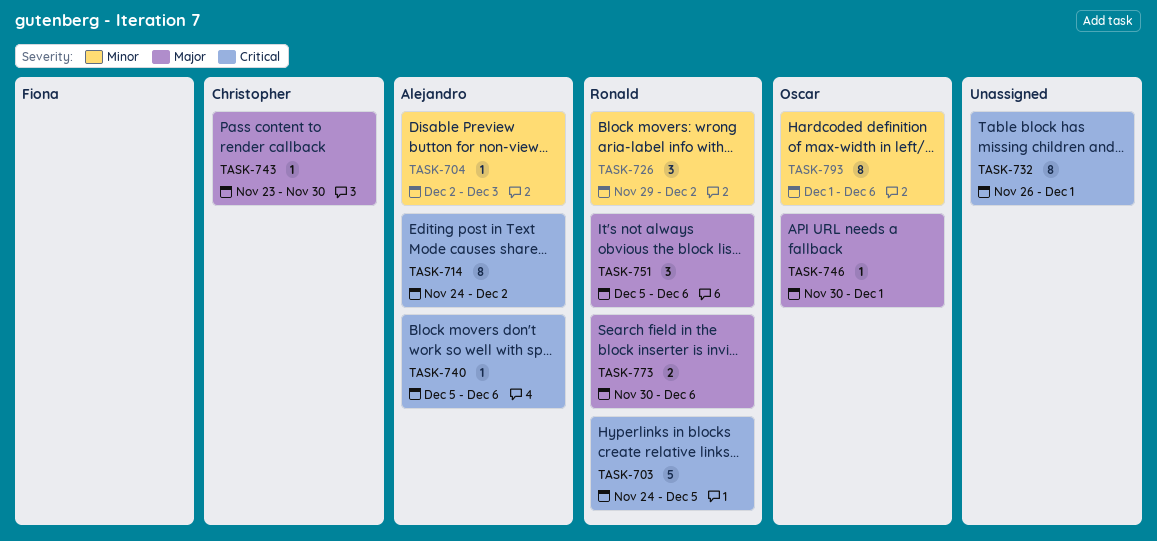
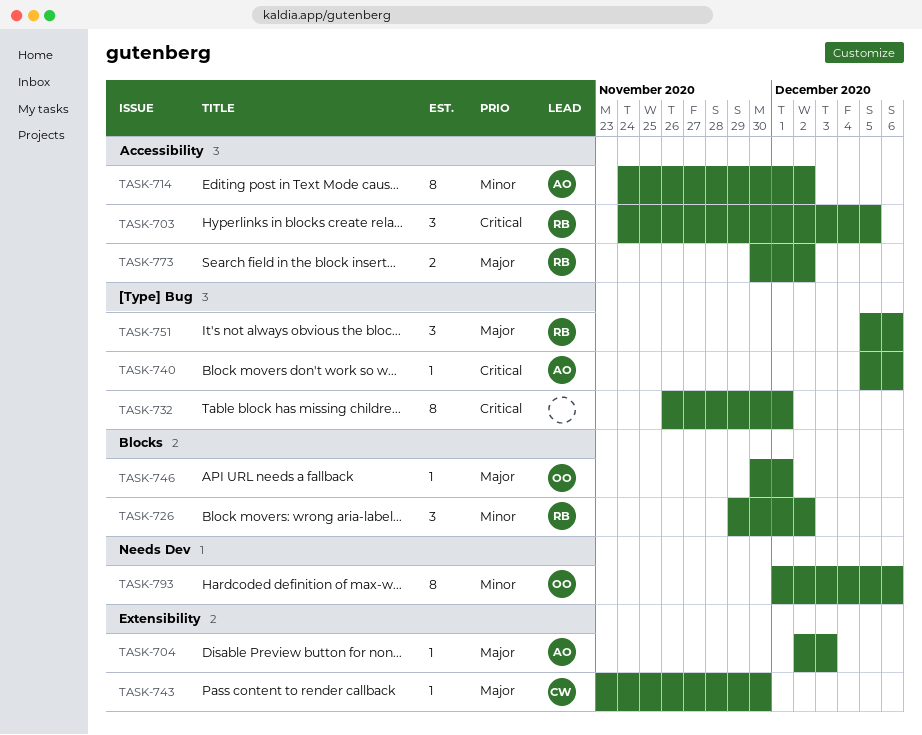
TASK-703, estimate: 5 -> 3
TASK-704, priority: Minor -> Major
TASK-714, priority: Critical -> Minor
TASK-773, due: Dec 6 -> Dec 2

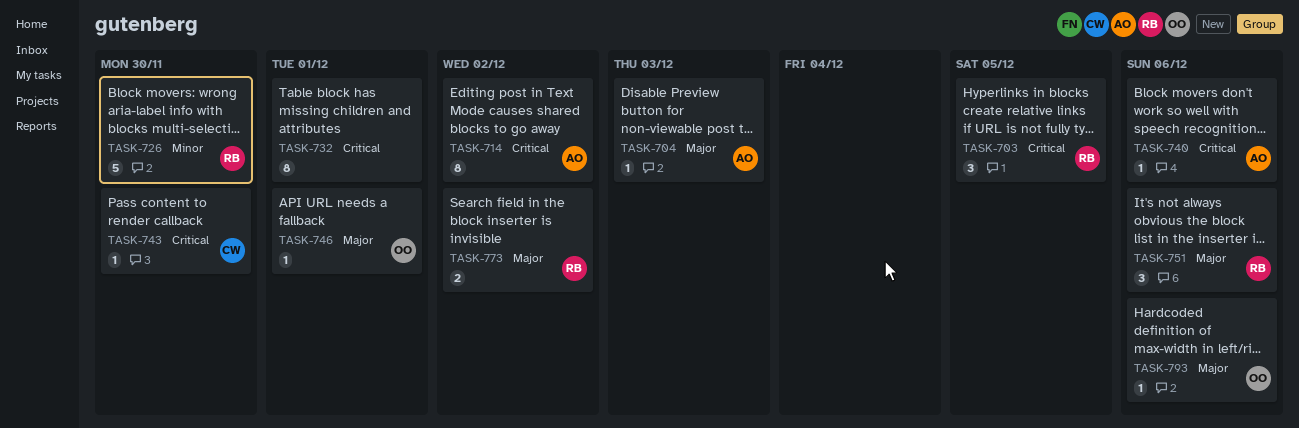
TASK-714, priority: Minor -> Critical
TASK-726, estimate: 3 -> 5
TASK-726, due: Dec 2 -> Nov 30
TASK-743, priority: Major -> Critical
TASK-793, priority: Minor -> Major
TASK-793, estimate: 8 -> 1

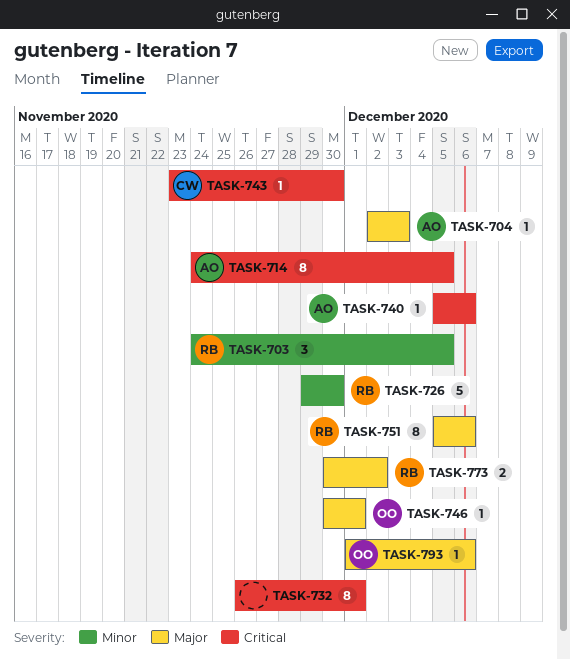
TASK-703, priority: Critical -> Minor
TASK-714, due: Dec 2 -> Dec 5
TASK-751, estimate: 3 -> 8

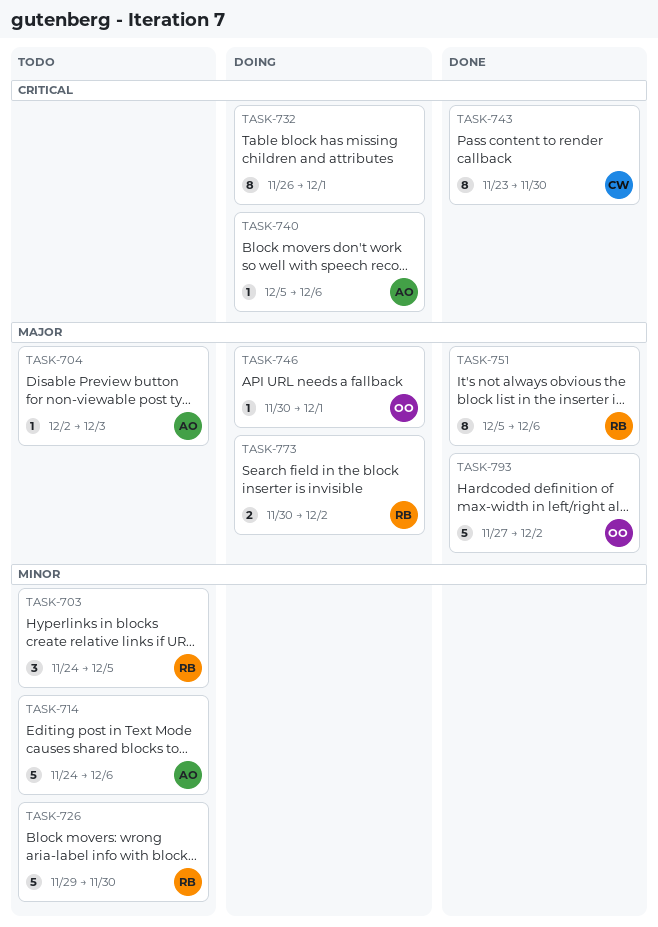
TASK-714, priority: Critical -> Minor
TASK-714, estimate: 8 -> 5
TASK-714, due: Dec 5 -> Dec 6
TASK-743, estimate: 1 -> 8
TASK-793, estimate: 1 -> 5
TASK-793, start: Dec 1 -> Nov 27
TASK-793, due: Dec 6 -> Dec 2

